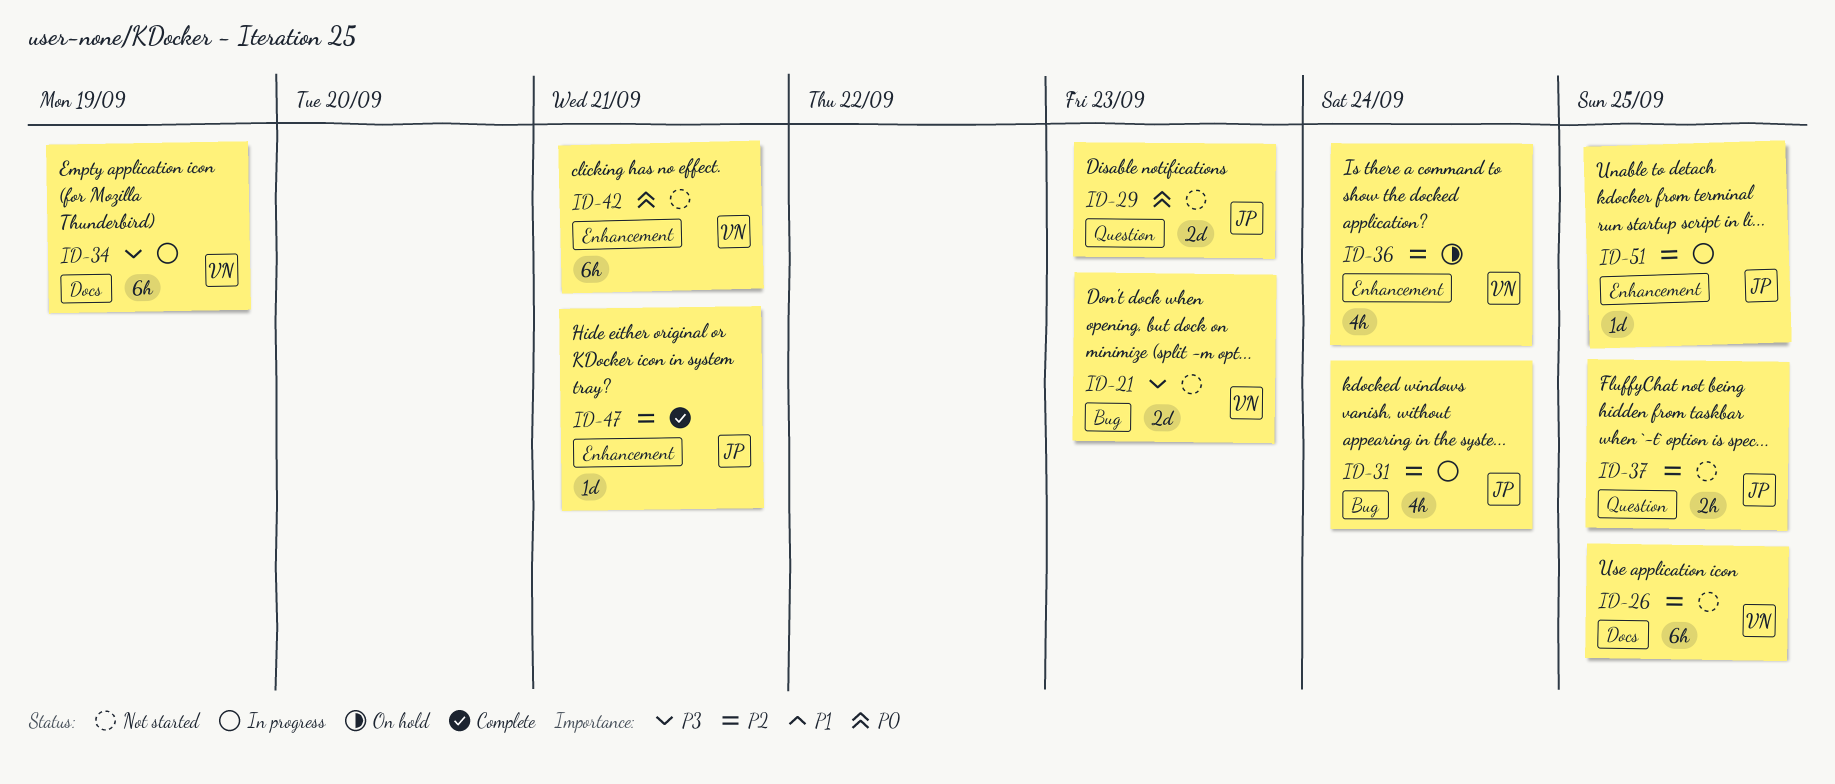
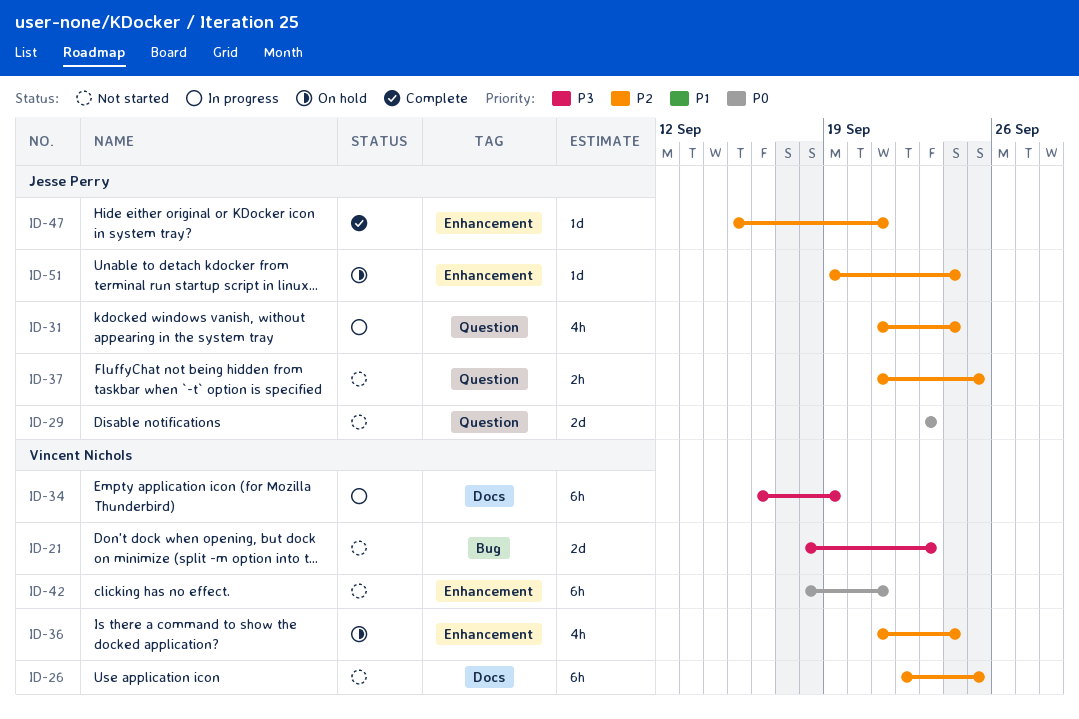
ID-31, label: Bug -> Question
ID-51, status: In progress -> On hold
ID-51, due: Sep 25 -> Sep 24

